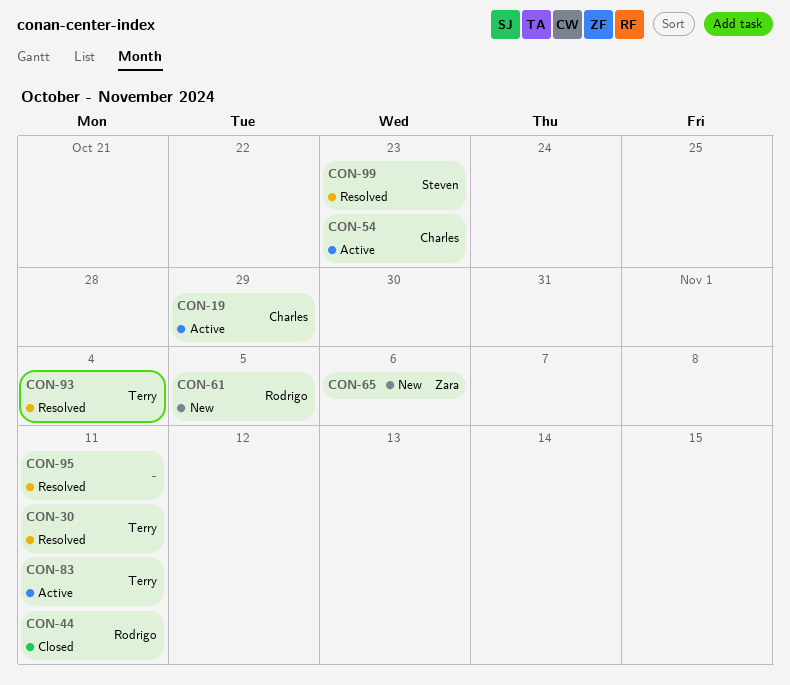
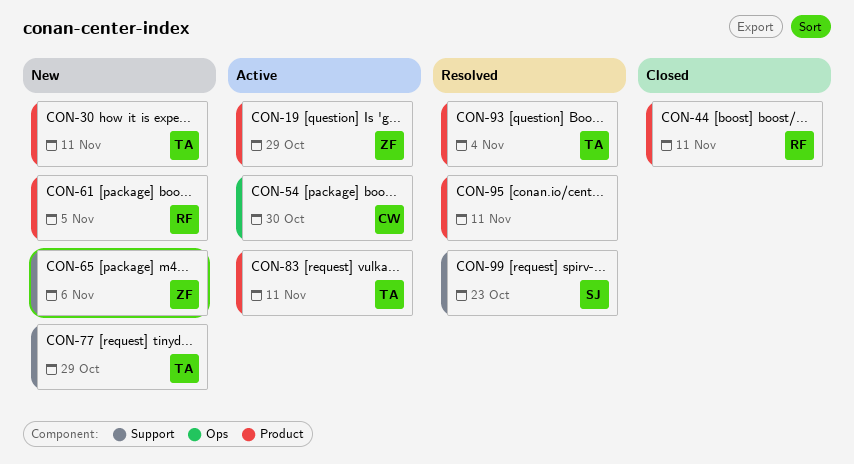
CON-19, owner: Charles -> Zara
CON-30, status: Resolved -> New
CON-54, due: Oct 23 -> Oct 30
CON-77: none -> present

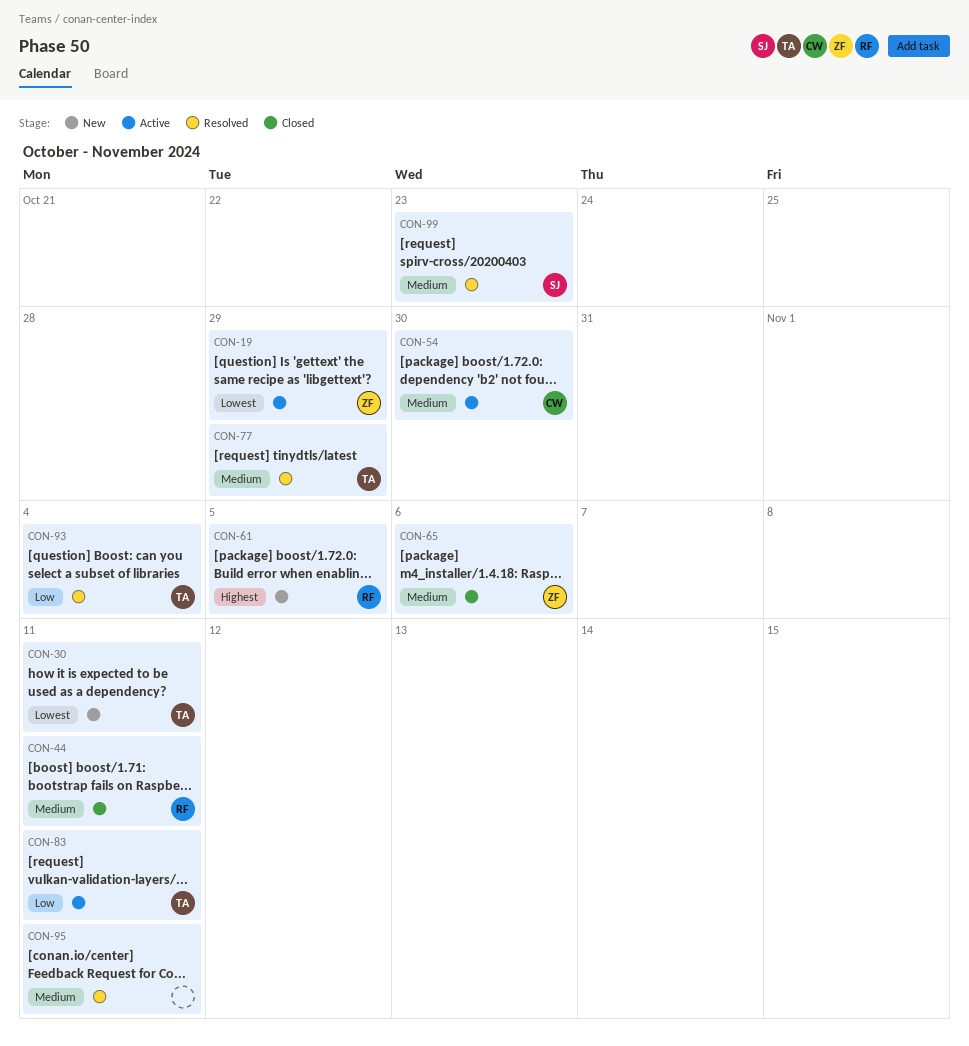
CON-65, status: New -> Closed
CON-77, status: New -> Resolved

